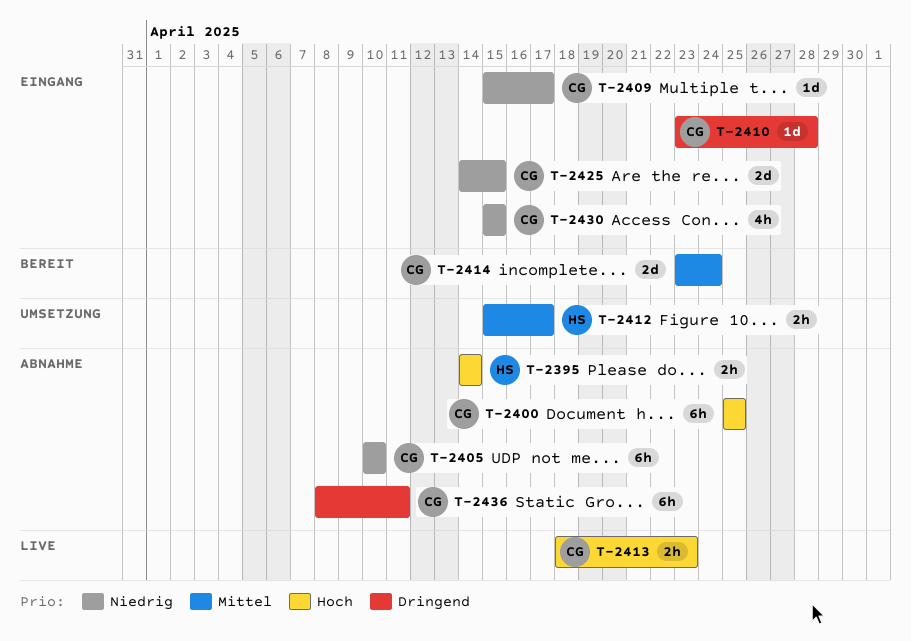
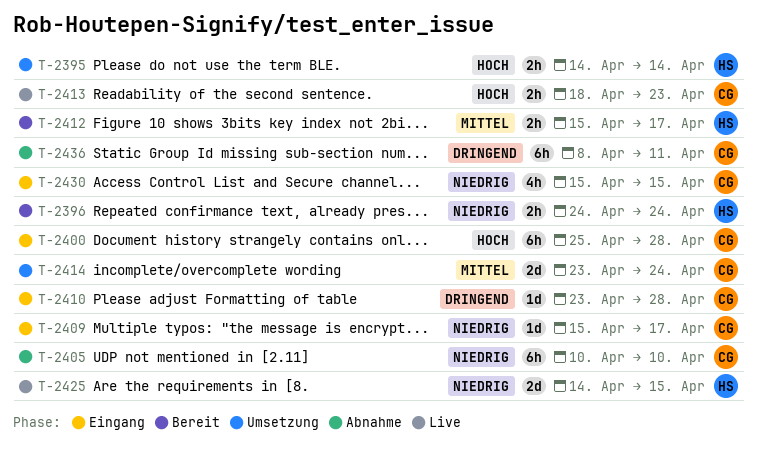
T-2395, status: Abnahme -> Umsetzung
T-2396: none -> present
T-2400, status: Abnahme -> Eingang
T-2400, due: Apr 25 -> Apr 28
T-2412, status: Umsetzung -> Bereit
T-2414, status: Bereit -> Umsetzung
T-2425, status: Eingang -> Live
T-2425, owner: CG -> HS

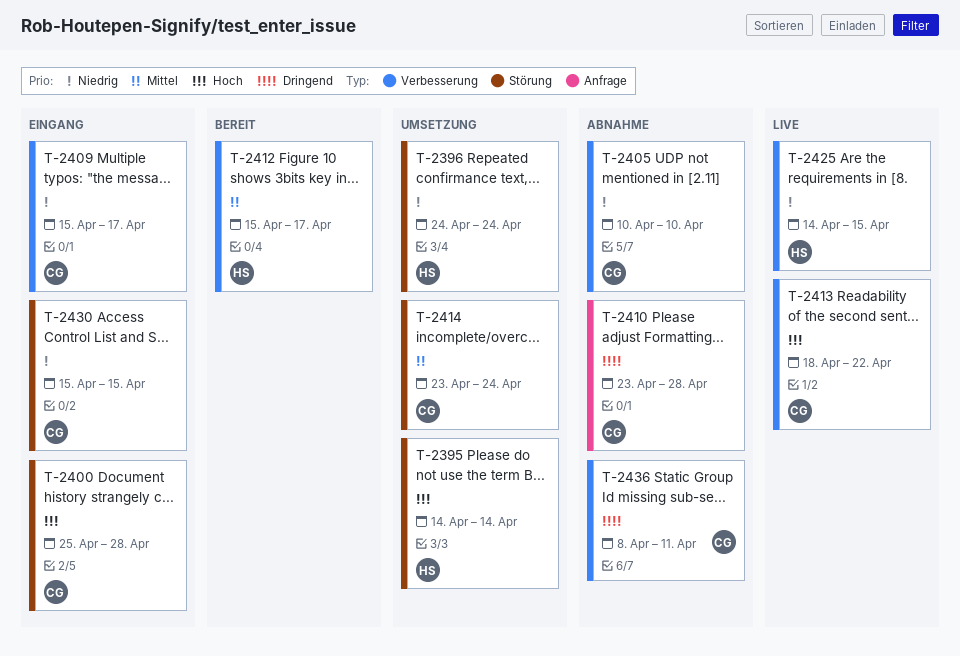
T-2396, status: Bereit -> Umsetzung
T-2410, status: Eingang -> Abnahme
T-2413, due: Apr 23 -> Apr 22

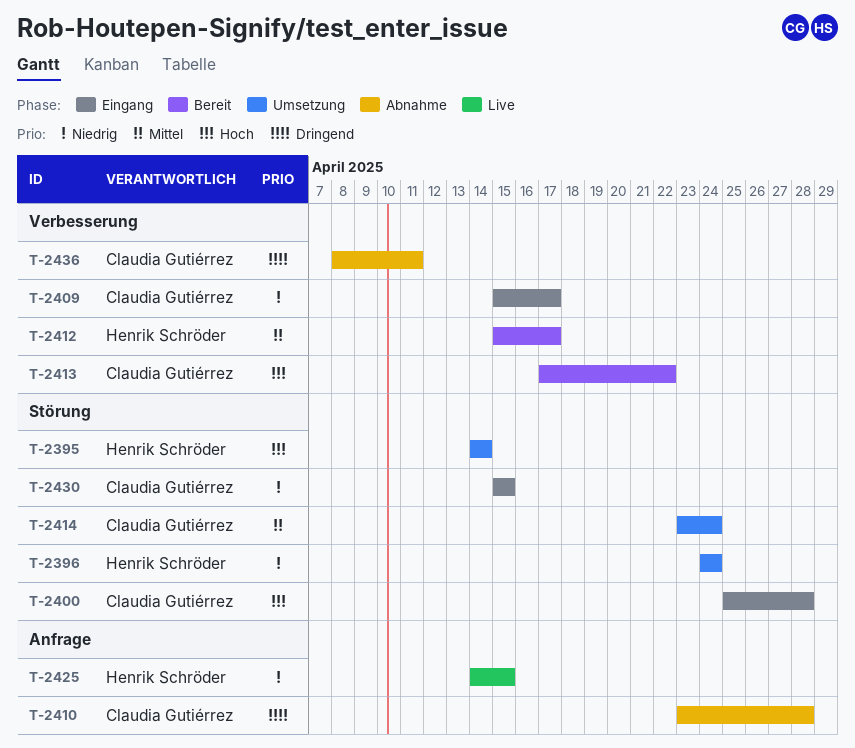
T-2405: present -> none
T-2413, status: Live -> Bereit
T-2413, start: Apr 18 -> Apr 17
T-2425, label: Verbesserung -> Anfrage

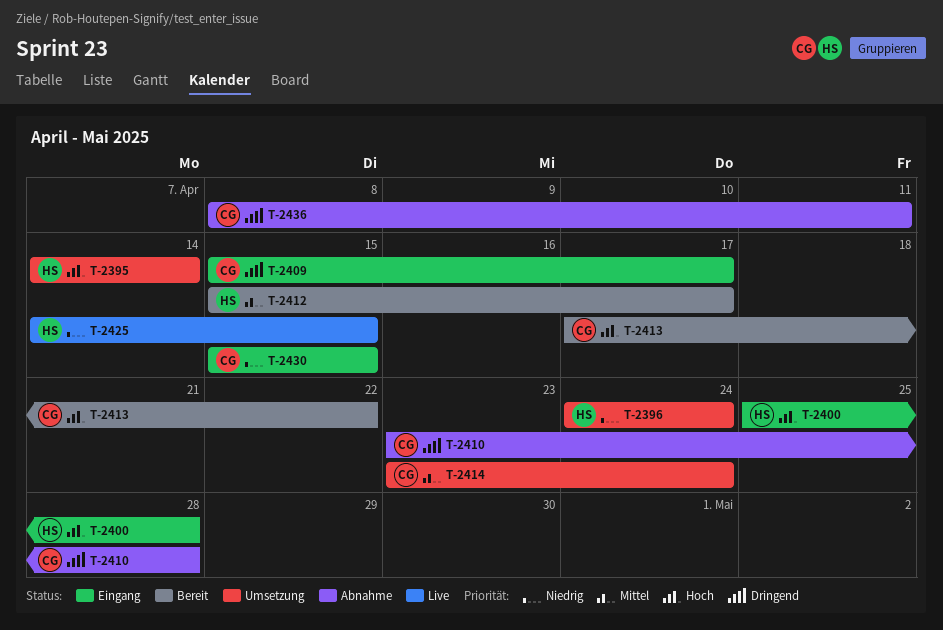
T-2400, owner: Claudia Gutiérrez -> Henrik Schröder
T-2409, priority: Niedrig -> Dringend

